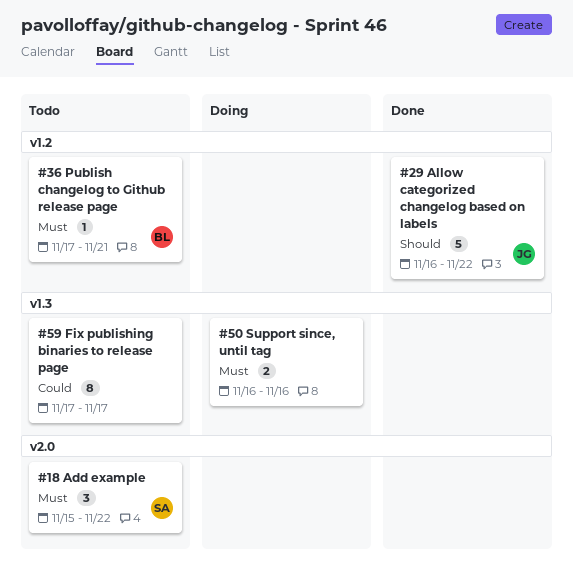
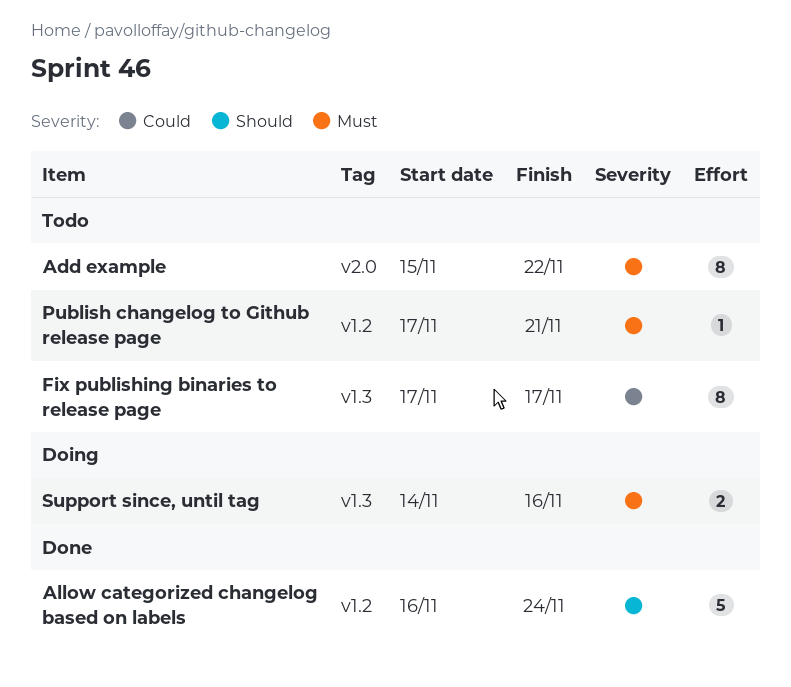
Add example, estimate: 3 -> 8
Allow categorized changelog based on labels, due: Nov 22 -> Nov 24
Support since, until tag, start: Nov 16 -> Nov 14

